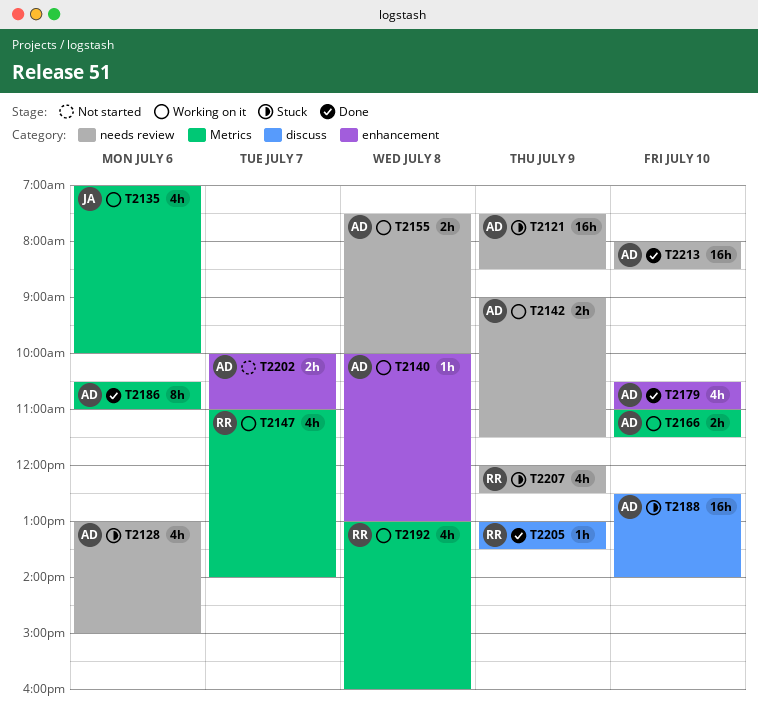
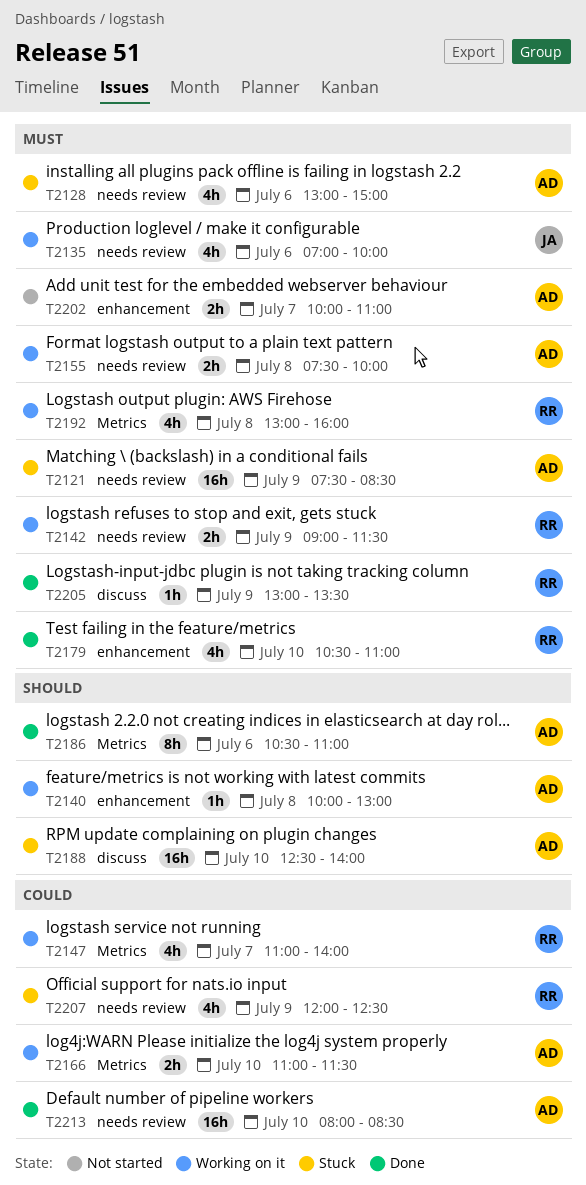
T2135, label: Metrics -> needs review
T2142, owner: AD -> RR
T2179, owner: AD -> RR

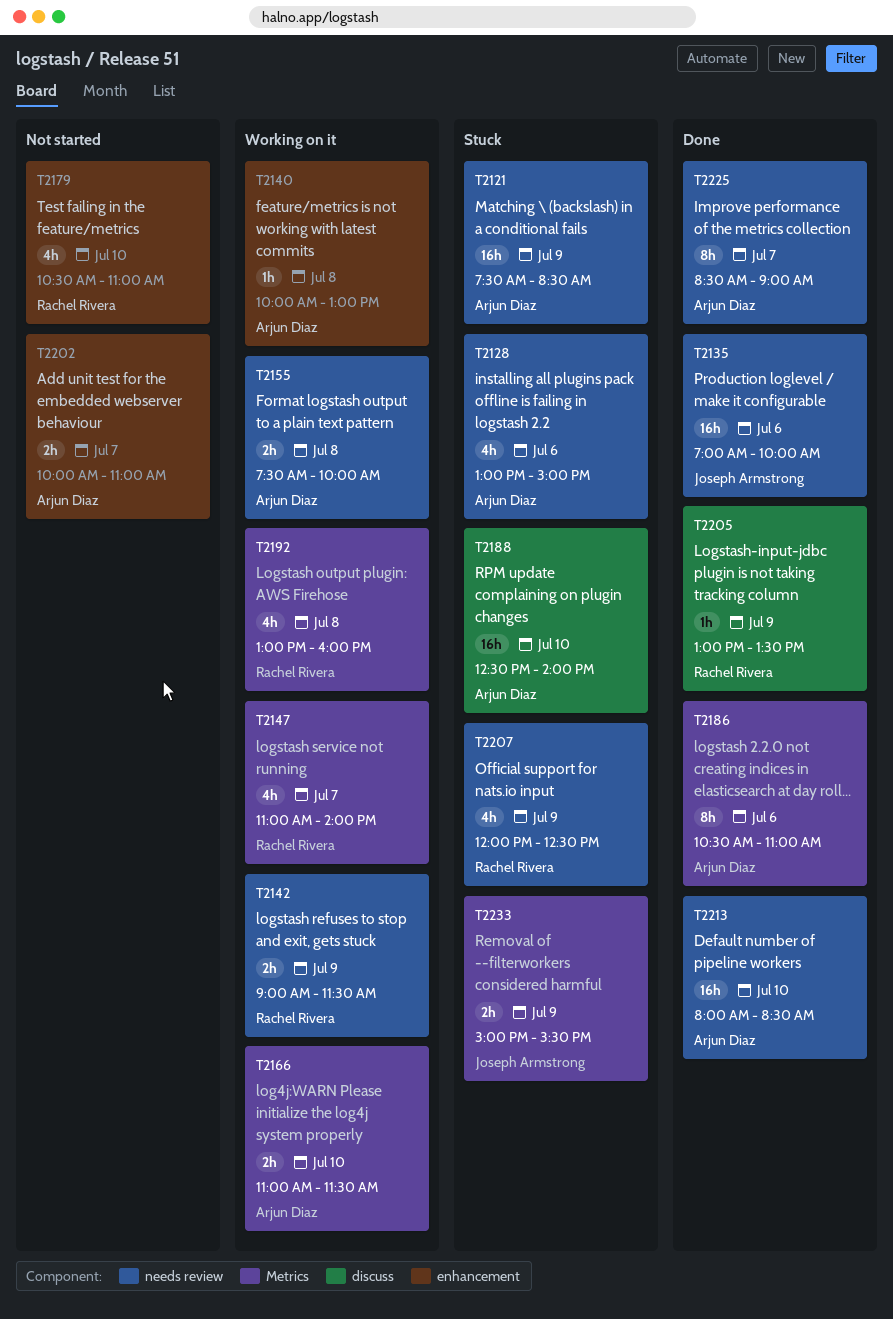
T2135, status: Working on it -> Done
T2135, estimate: 4h -> 16h
T2179, status: Done -> Not started
T2225: none -> present
T2233: none -> present

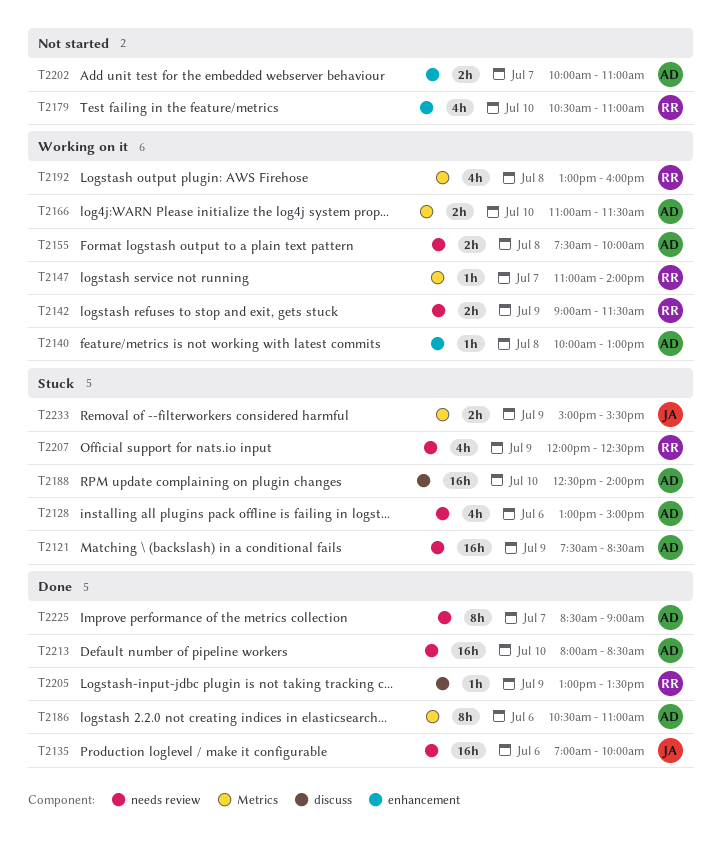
T2147, estimate: 4h -> 1h

